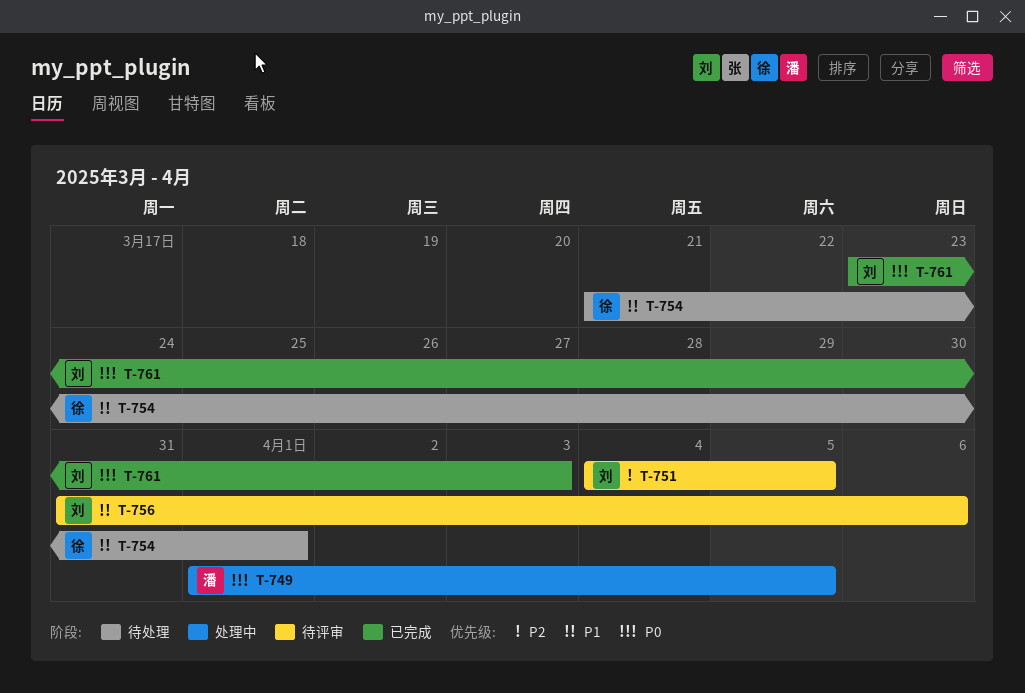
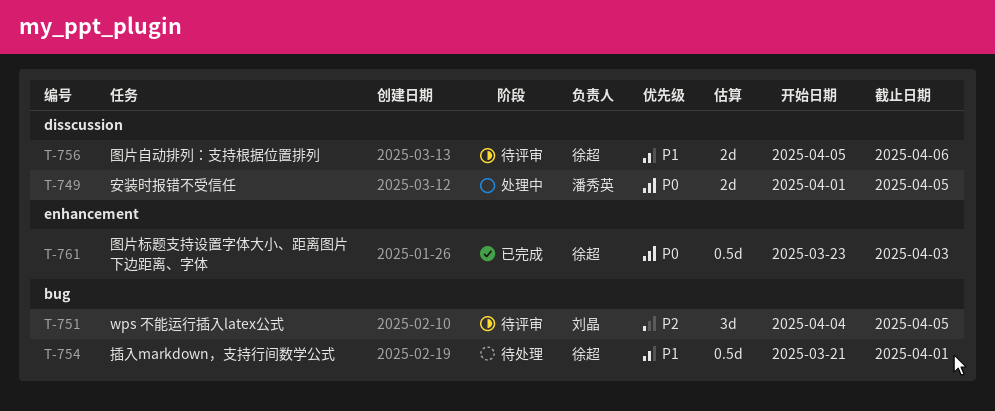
T-756, owner: 刘晶 -> 徐超
T-756, start: Mar 31 -> Apr 5
T-761, owner: 刘晶 -> 徐超

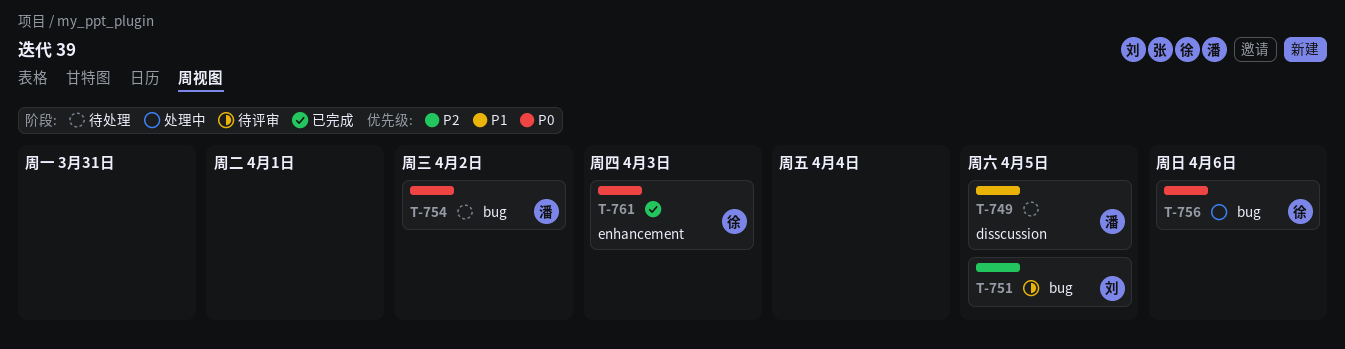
T-749, status: 处理中 -> 待处理
T-749, priority: P0 -> P1
T-754, owner: 徐超 -> 潘秀英
T-754, priority: P1 -> P0
T-754, due: Apr 1 -> Apr 2
T-756, status: 待评审 -> 处理中
T-756, priority: P1 -> P0
T-756, label: disscussion -> bug

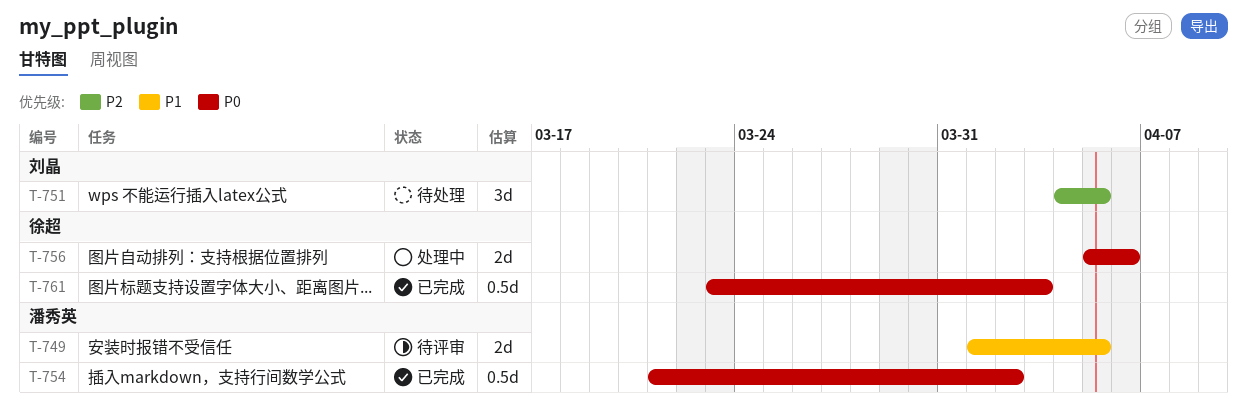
T-749, status: 待处理 -> 待评审
T-751, status: 待评审 -> 待处理
T-754, status: 待处理 -> 已完成

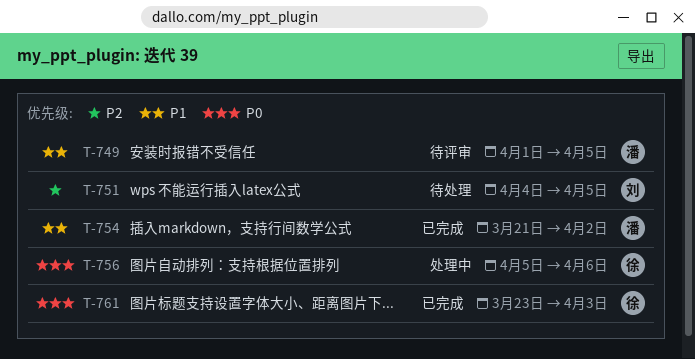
T-754, priority: P0 -> P1

